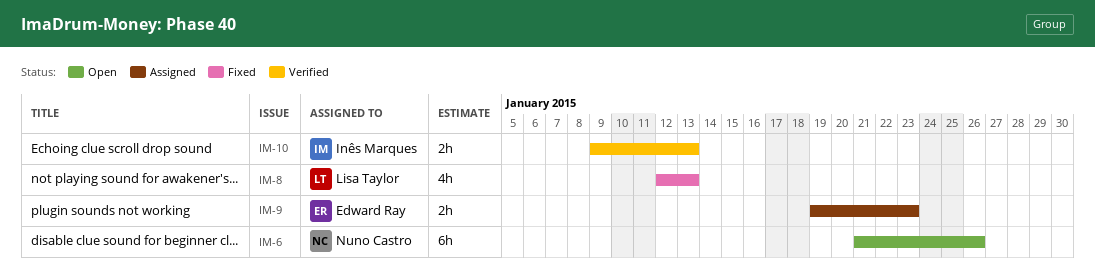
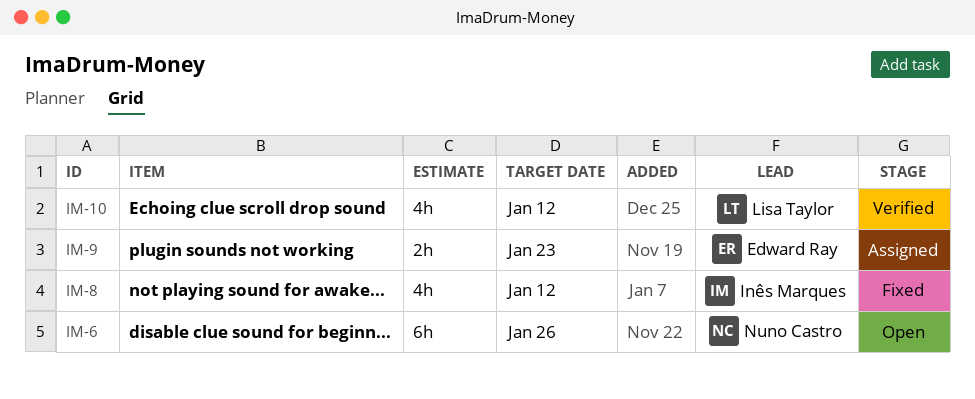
IM-8, owner: Lisa Taylor -> Inês Marques
IM-8, due: Jan 13 -> Jan 12
IM-10, owner: Inês Marques -> Lisa Taylor
IM-10, estimate: 2h -> 4h
IM-10, due: Jan 13 -> Jan 12

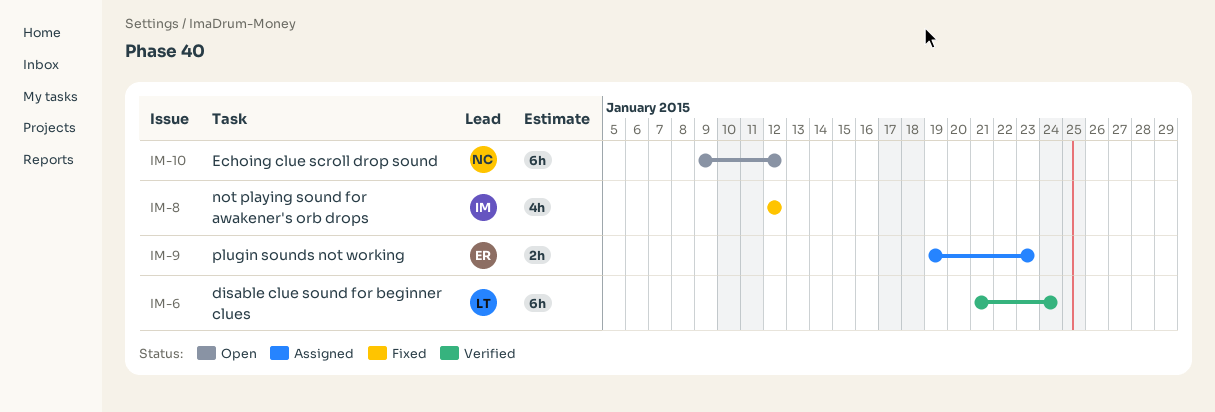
IM-6, status: Open -> Verified
IM-6, owner: Nuno Castro -> Lisa Taylor
IM-6, due: Jan 26 -> Jan 24
IM-10, status: Verified -> Open
IM-10, owner: Lisa Taylor -> Nuno Castro
IM-10, estimate: 4h -> 6h

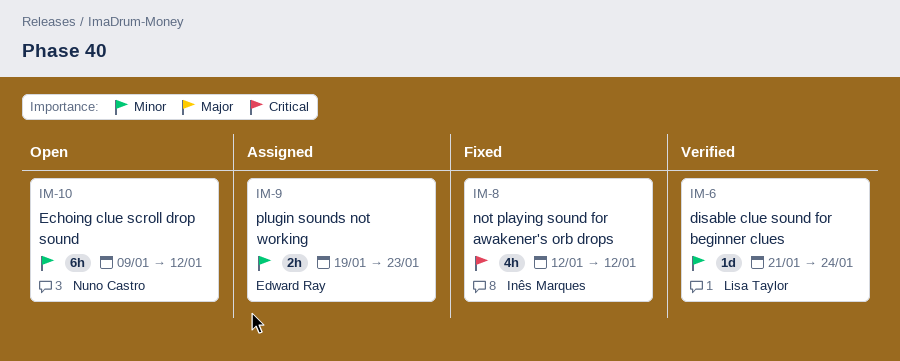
IM-6, estimate: 6h -> 1d

